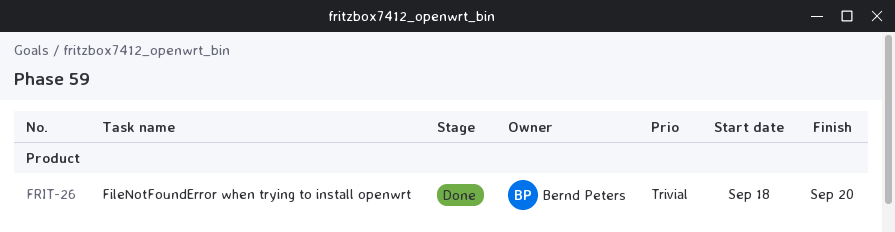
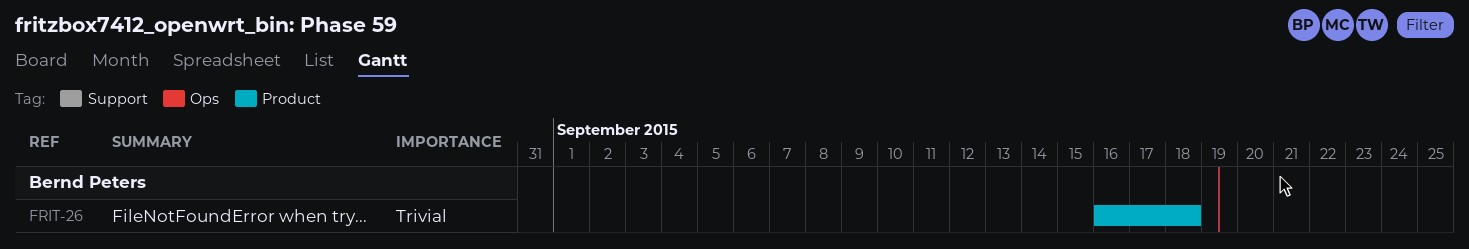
FRIT-26, start: Sep 18 -> Sep 16
FRIT-26, due: Sep 20 -> Sep 18

